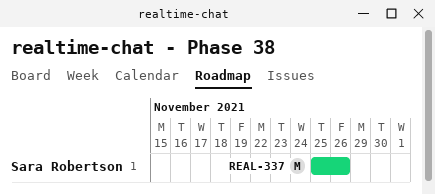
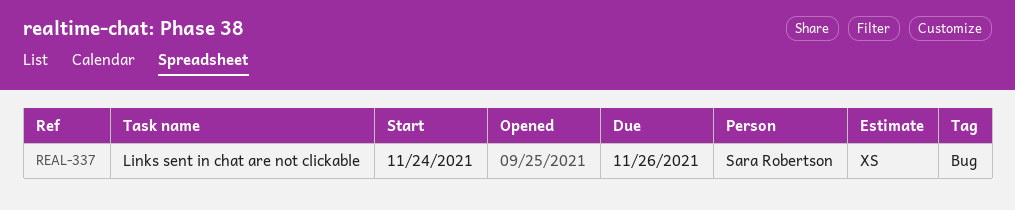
REAL-337, estimate: M -> XS
REAL-337, start: Nov 25 -> Nov 24

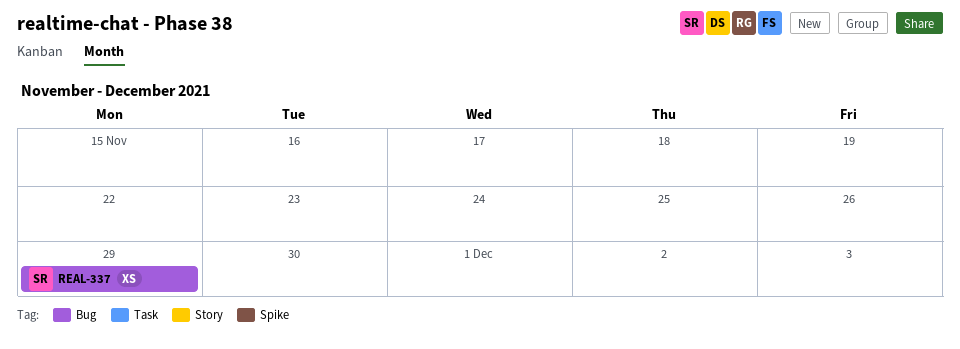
REAL-337, start: Nov 24 -> Nov 29
REAL-337, due: Nov 26 -> Nov 29

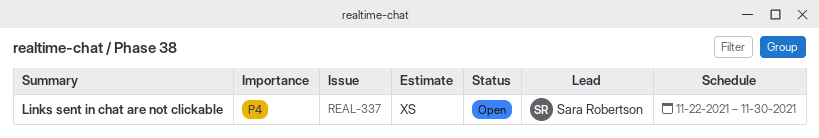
REAL-337, start: Nov 29 -> Nov 22
REAL-337, due: Nov 29 -> Nov 30

